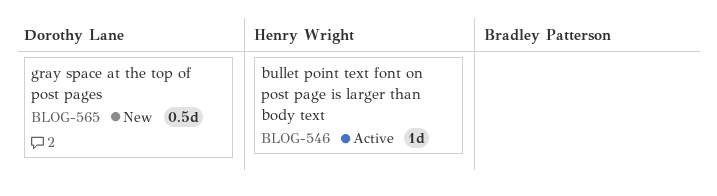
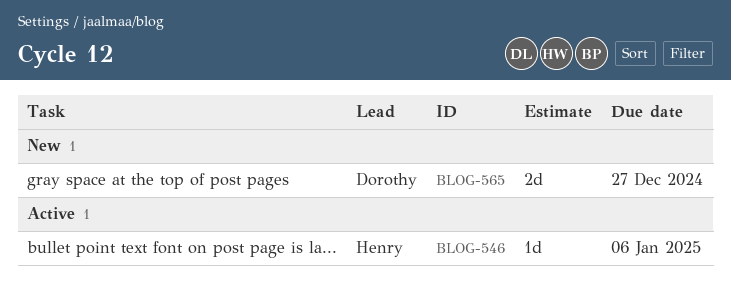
BLOG-565, estimate: 0.5d -> 2d

